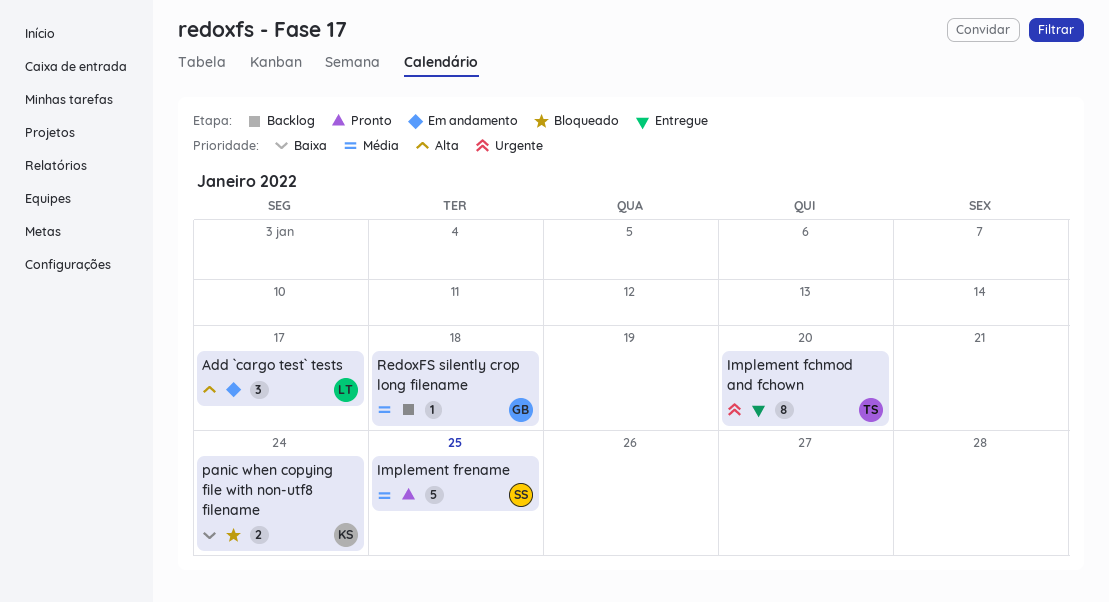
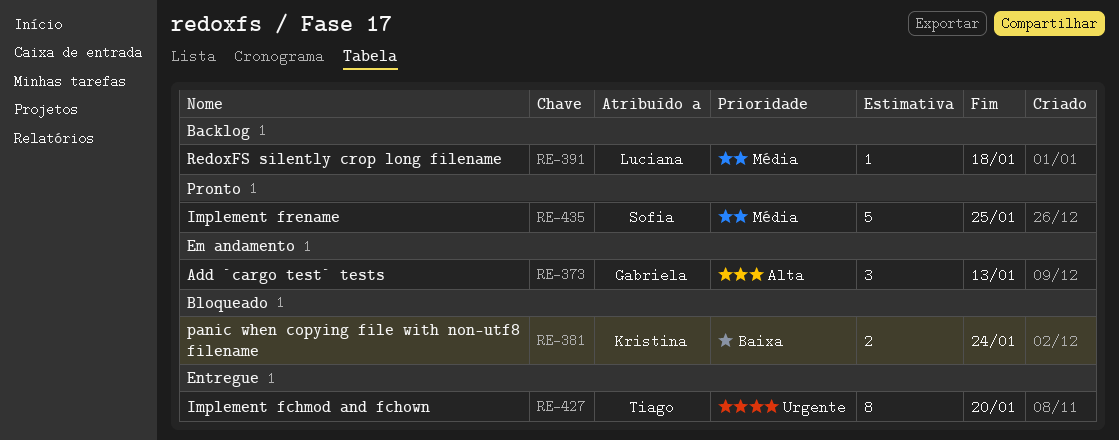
Add `cargo test` tests, owner: Luciana -> Gabriela
Add `cargo test` tests, due: Jan 17 -> Jan 13
RedoxFS silently crop long filename, owner: Gabriela -> Luciana

